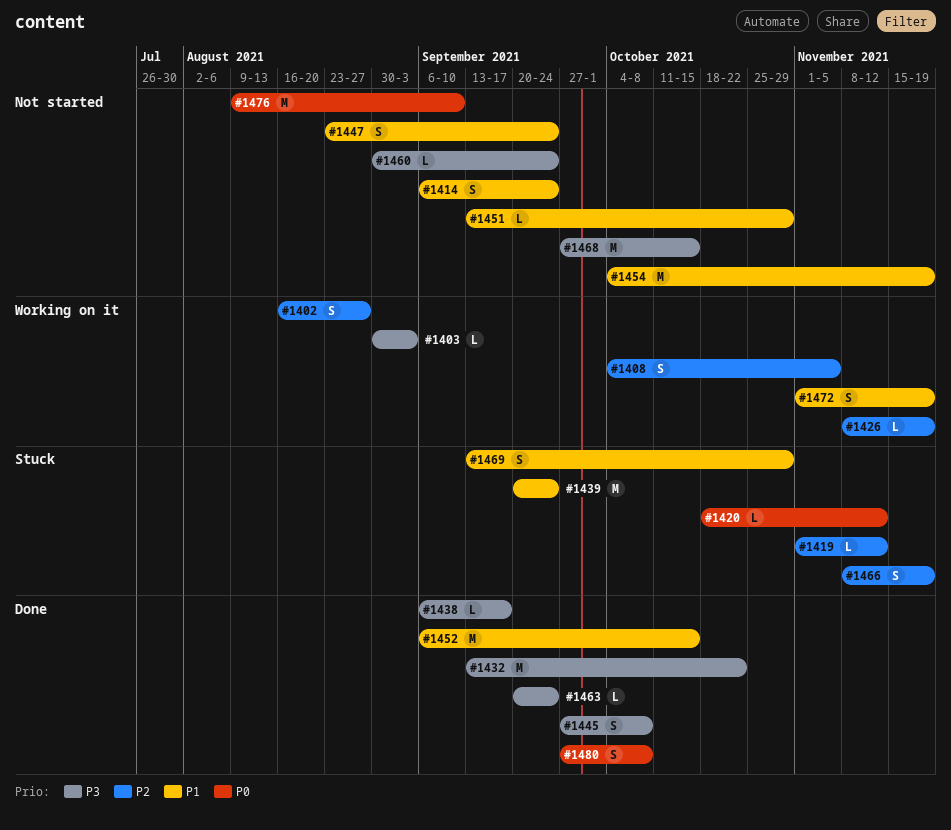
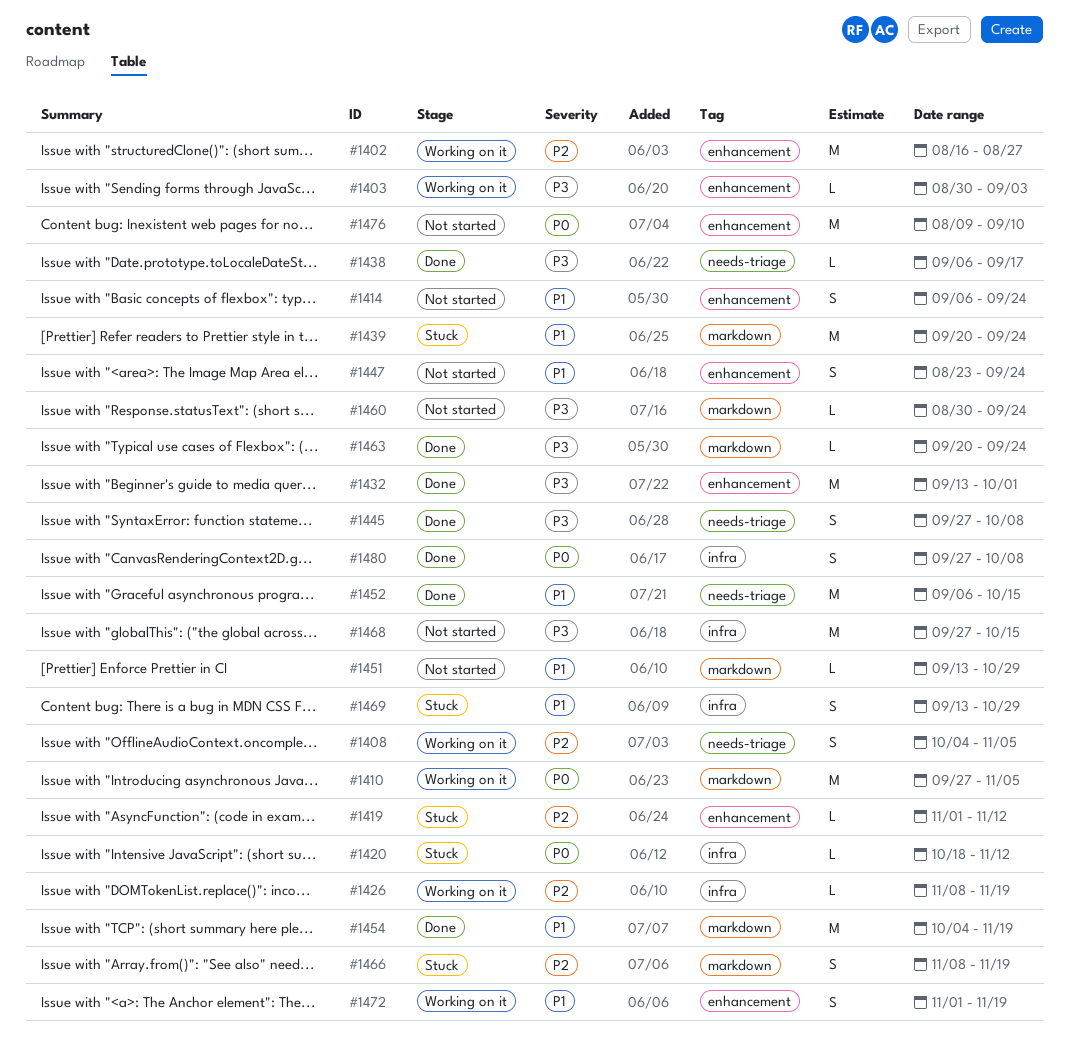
#1402, estimate: S -> M
#1410: none -> present
#1432, due: Oct 22 -> Oct 1
#1454, status: Not started -> Done

